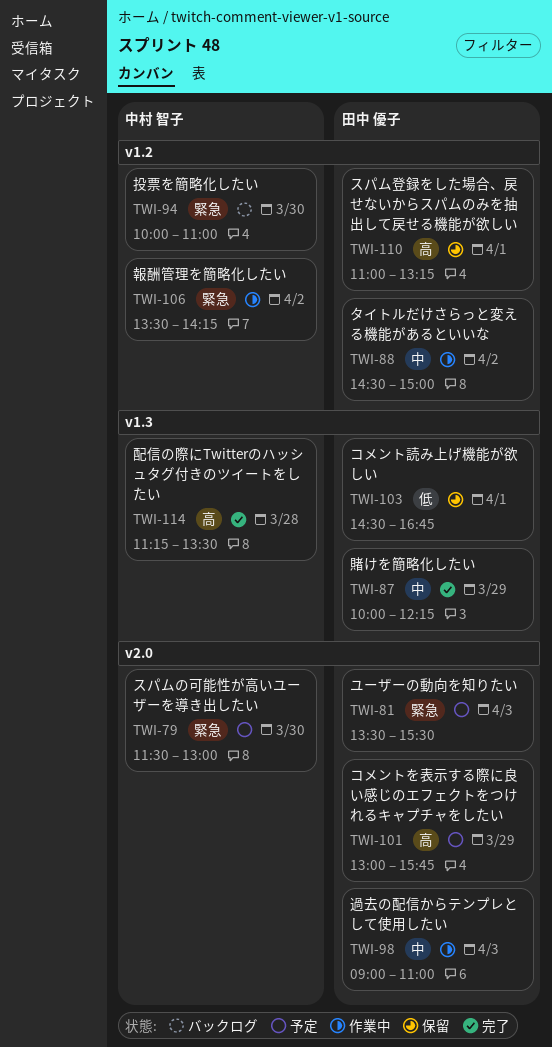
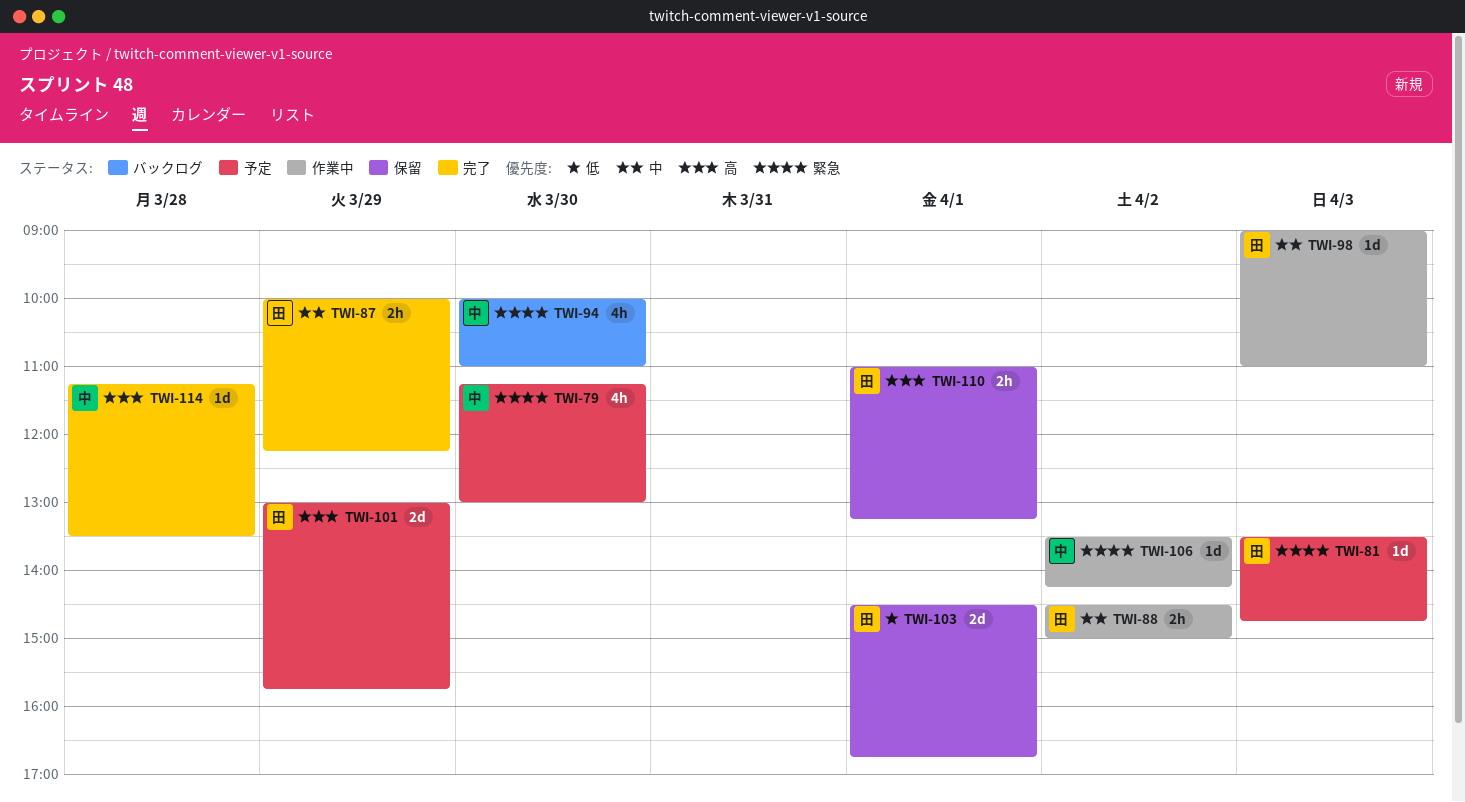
TWI-79, begins: 11:30 -> 11:15
TWI-81, ends: 15:30 -> 14:45

